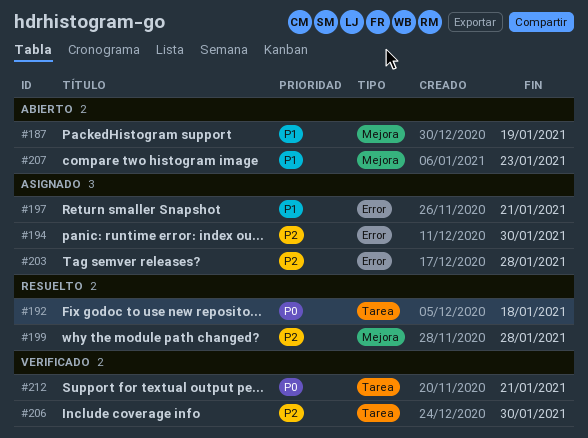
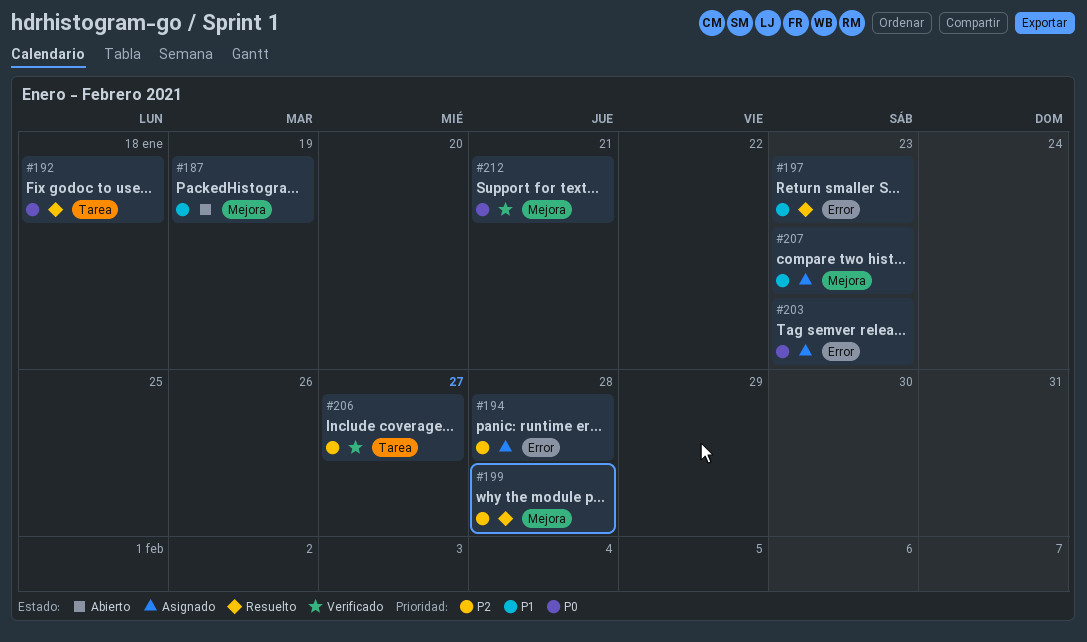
#194, due: Jan 30 -> Jan 28
#197, status: Asignado -> Resuelto
#197, due: Jan 21 -> Jan 23
#203, priority: P2 -> P0
#203, due: Jan 28 -> Jan 23
#206, due: Jan 30 -> Jan 27
#207, status: Abierto -> Asignado
#212, label: Tarea -> Mejora

